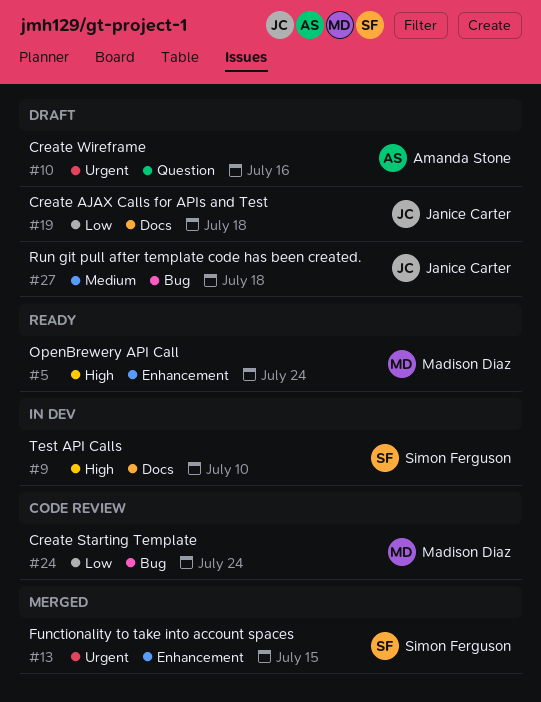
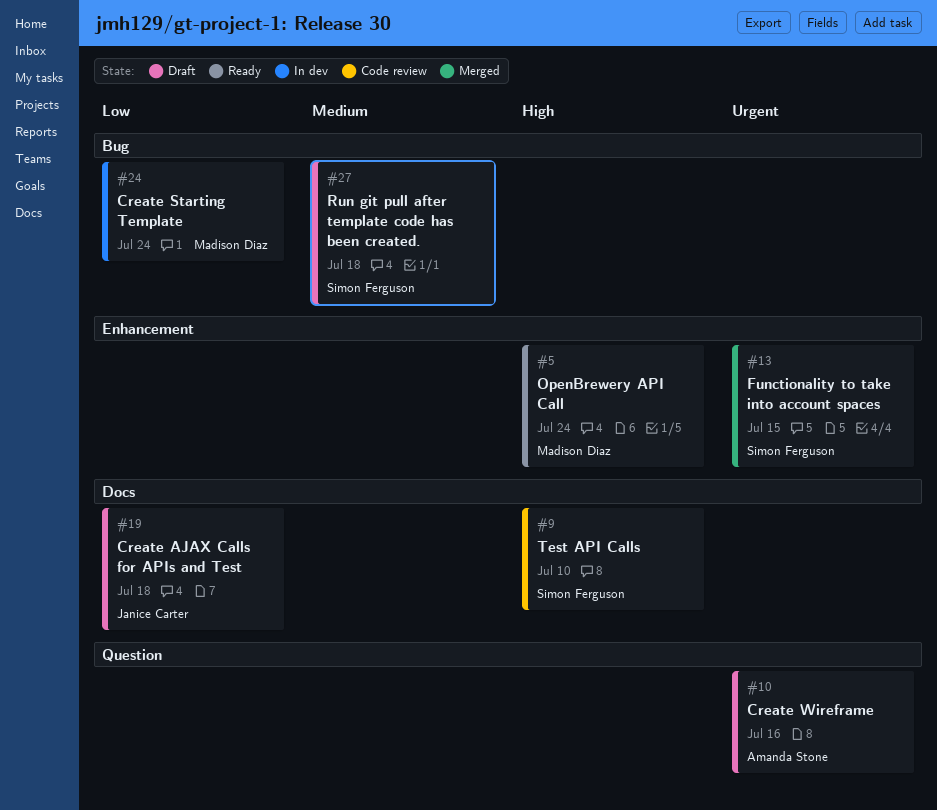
#9, status: In dev -> Code review
#24, status: Code review -> In dev
#27, owner: Janice Carter -> Simon Ferguson

